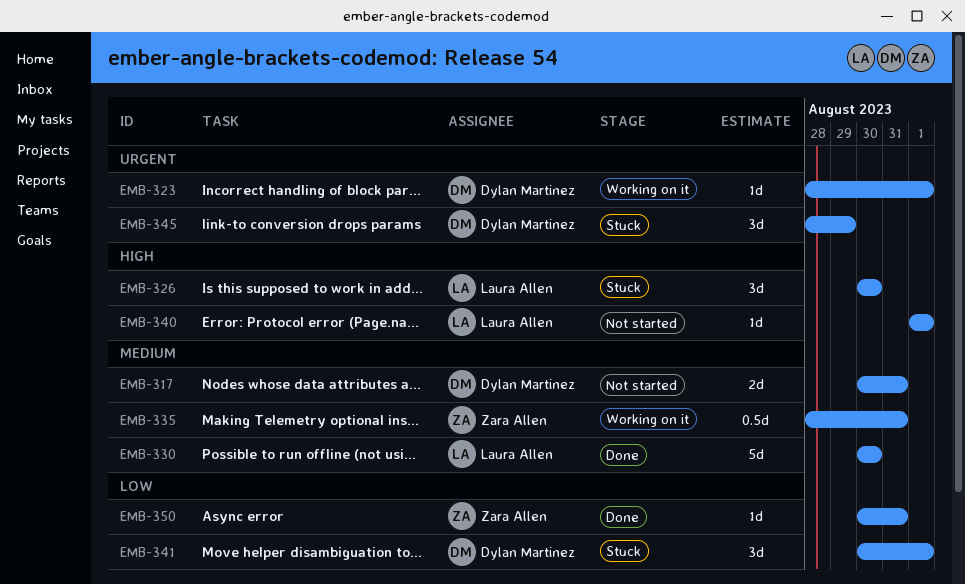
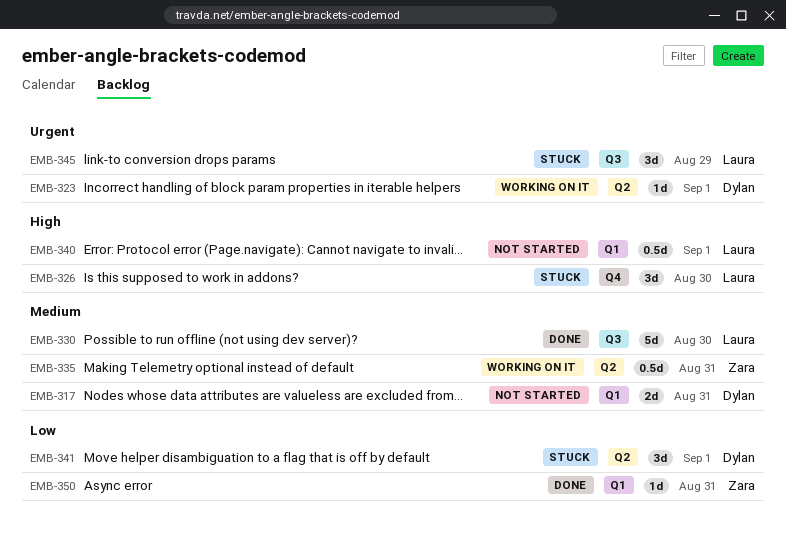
EMB-340, estimate: 1d -> 0.5d
EMB-345, owner: Dylan Martinez -> Laura Allen

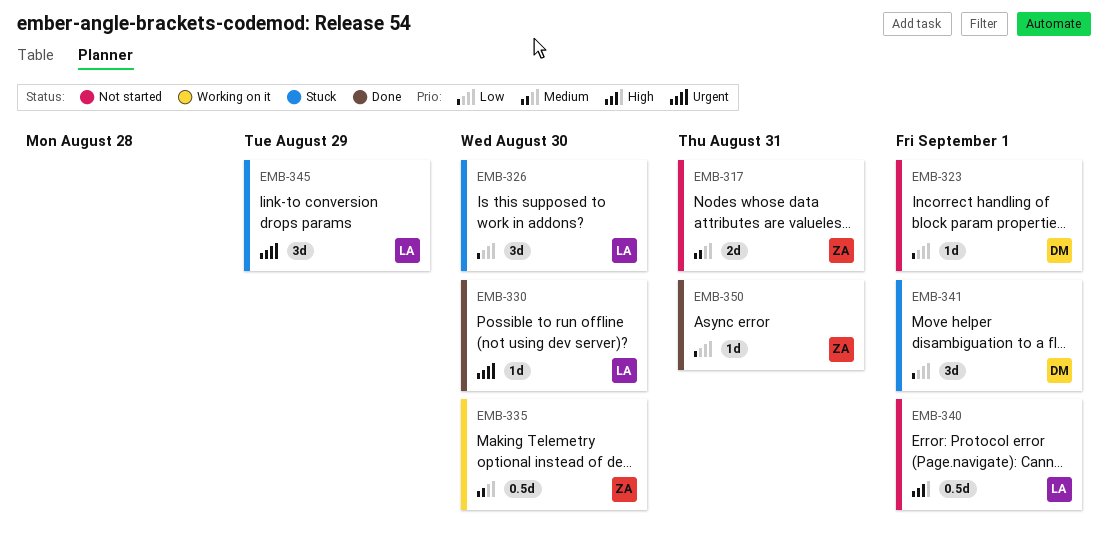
EMB-317, owner: Dylan -> Zara
EMB-323, status: Working on it -> Not started
EMB-323, priority: Urgent -> Low
EMB-326, priority: High -> Low
EMB-330, priority: Medium -> Urgent
EMB-330, estimate: 5d -> 1d
EMB-335, due: Aug 31 -> Aug 30

